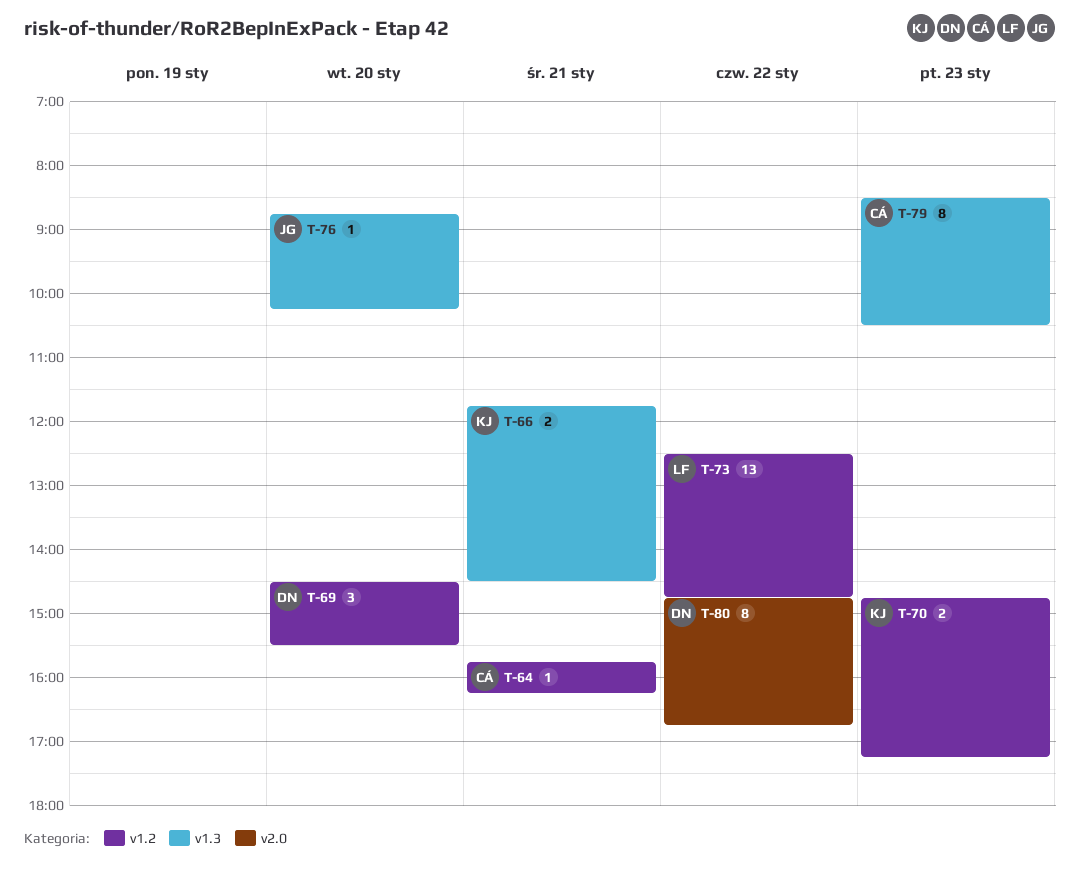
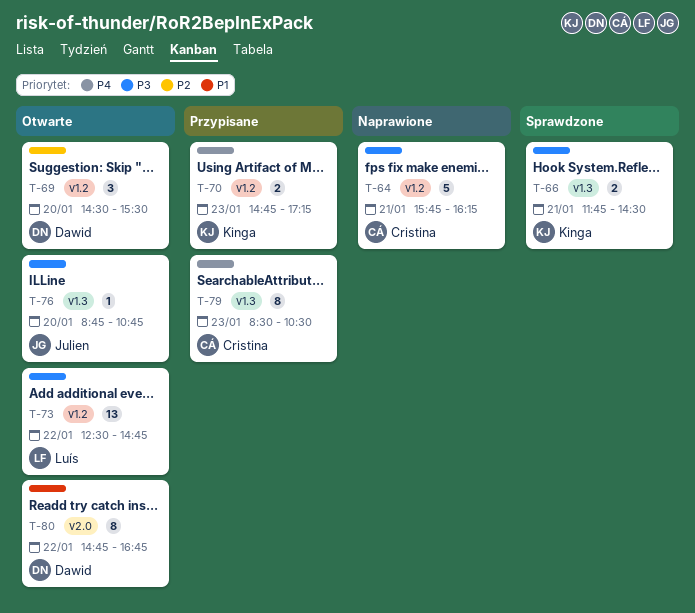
T-64, estimate: 1 -> 5
T-76, ends: 10:15 -> 10:45

